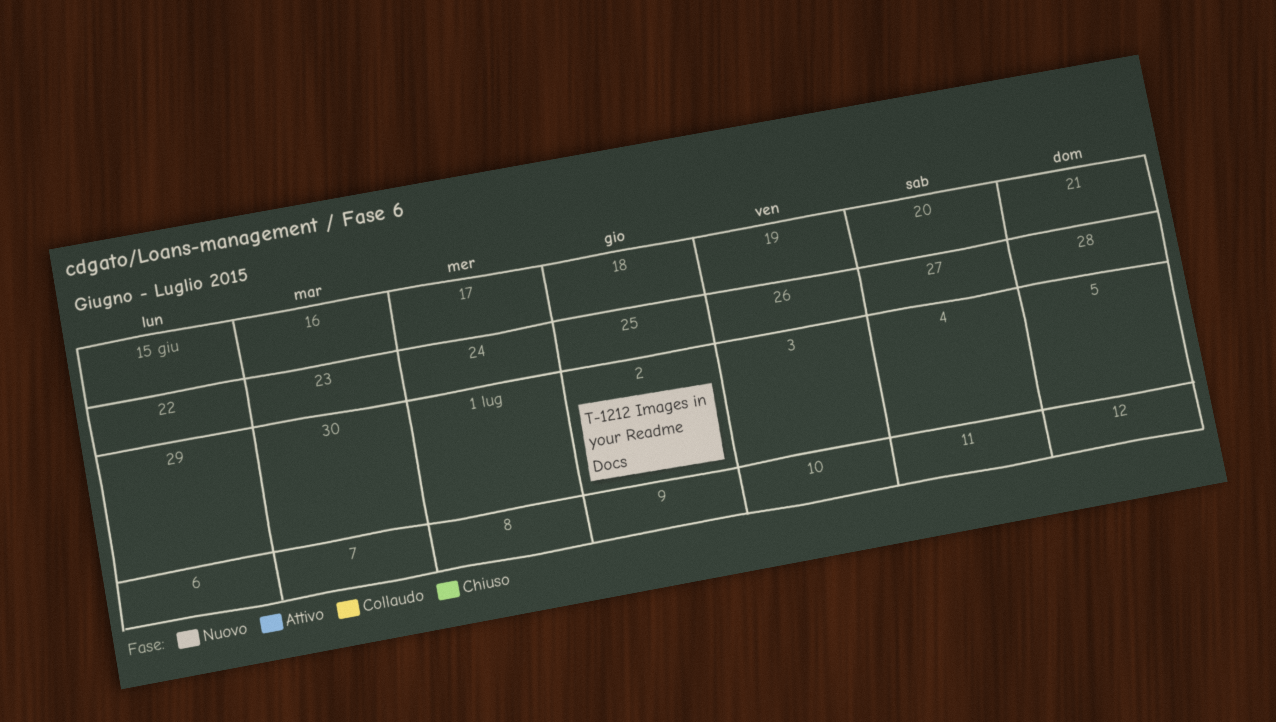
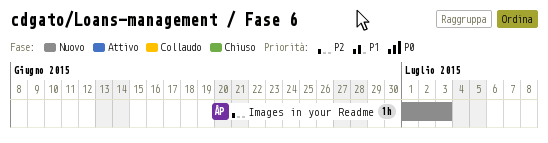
Images in your Readme, due: Jul 2 -> Jul 3

